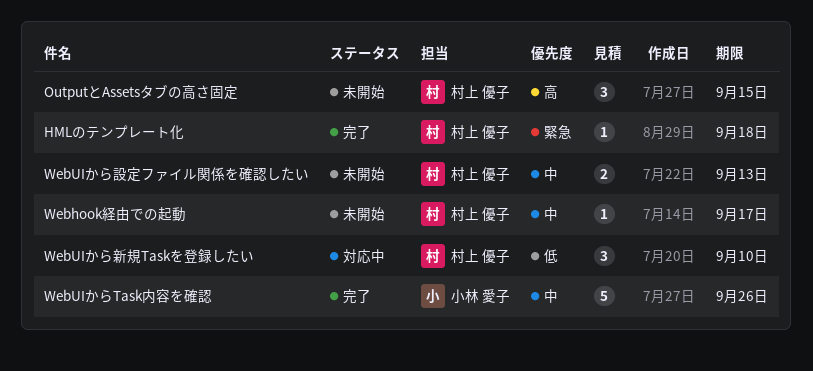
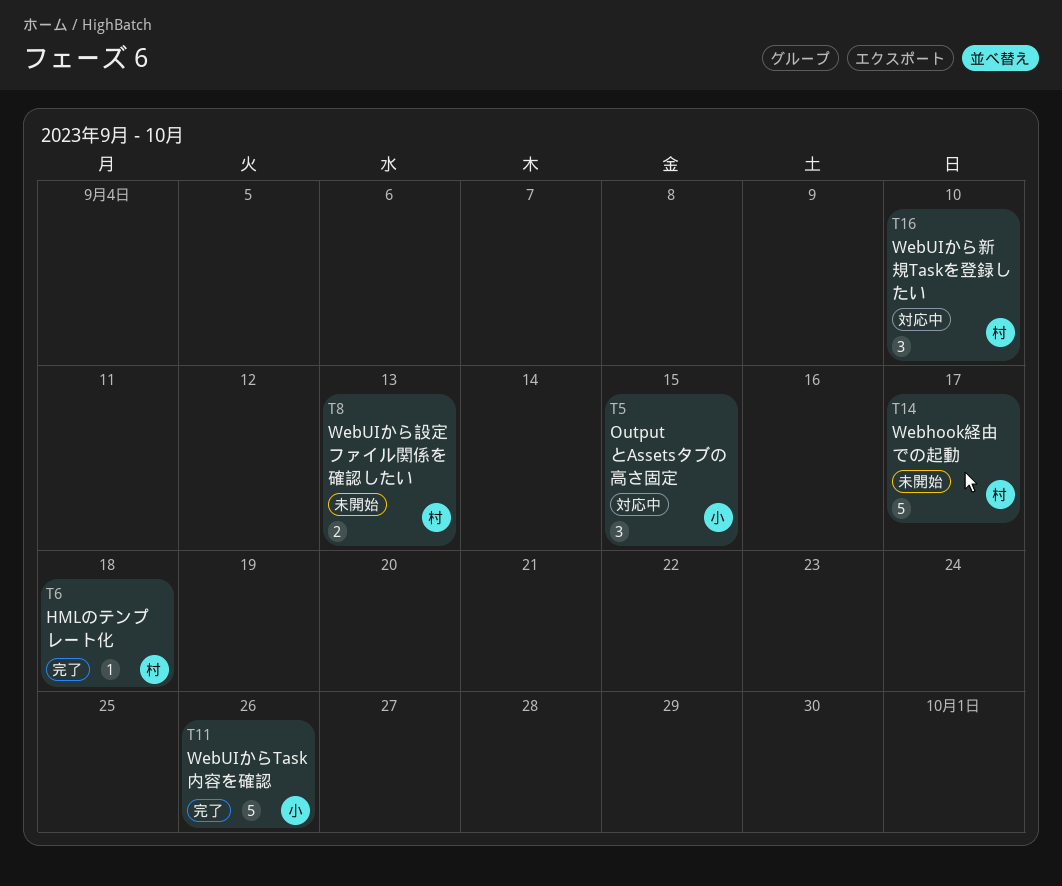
OutputとAssetsタブの高さ固定, status: 未開始 -> 対応中
OutputとAssetsタブの高さ固定, owner: 村上 優子 -> 小林 愛子
Webhook経由での起動, estimate: 1 -> 5

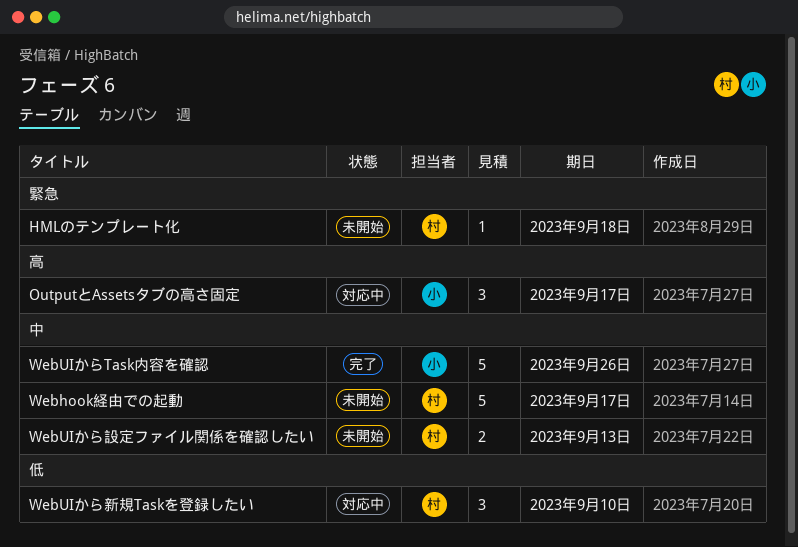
HMLのテンプレート化, status: 完了 -> 未開始
OutputとAssetsタブの高さ固定, due: Sep 15 -> Sep 17

